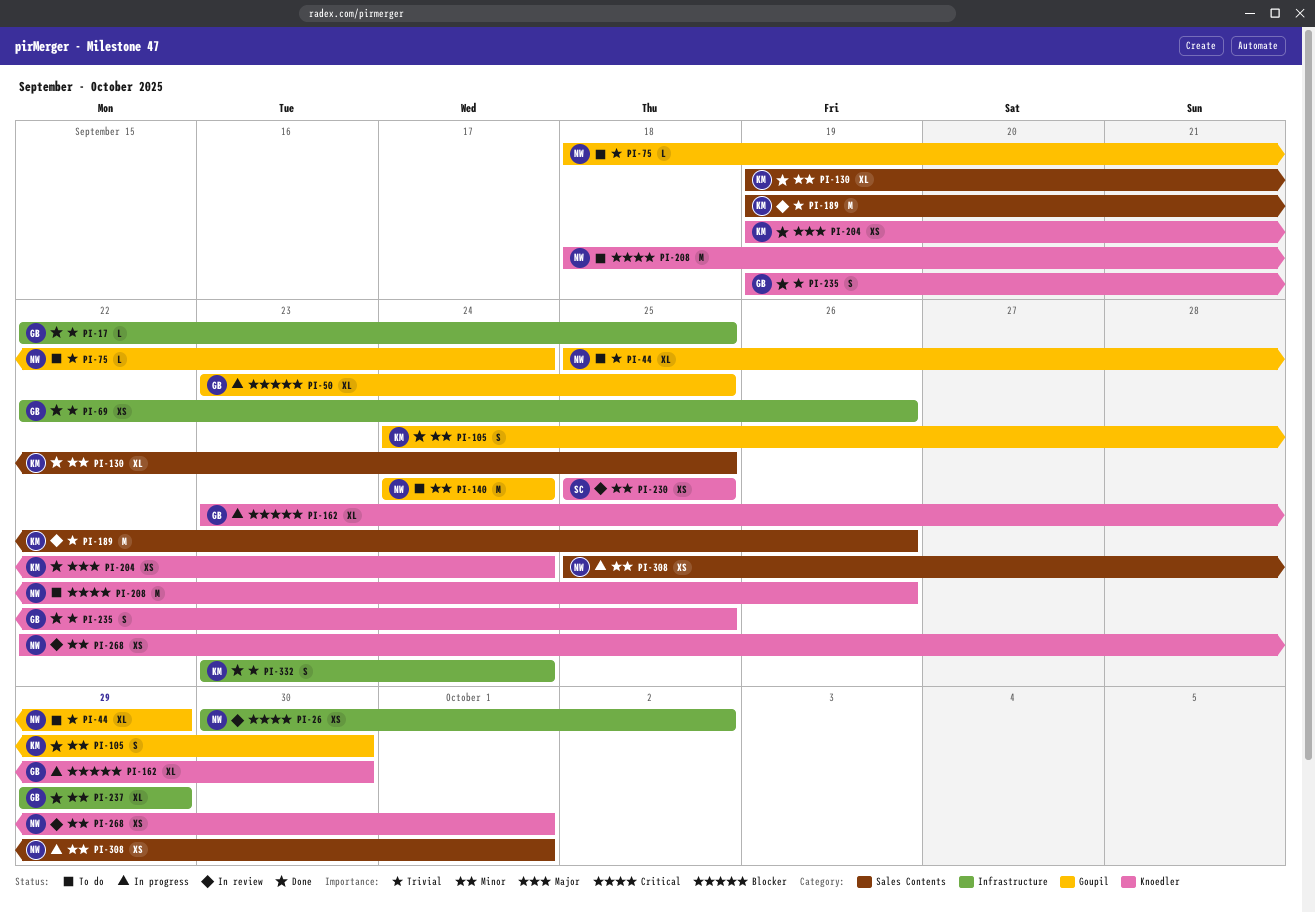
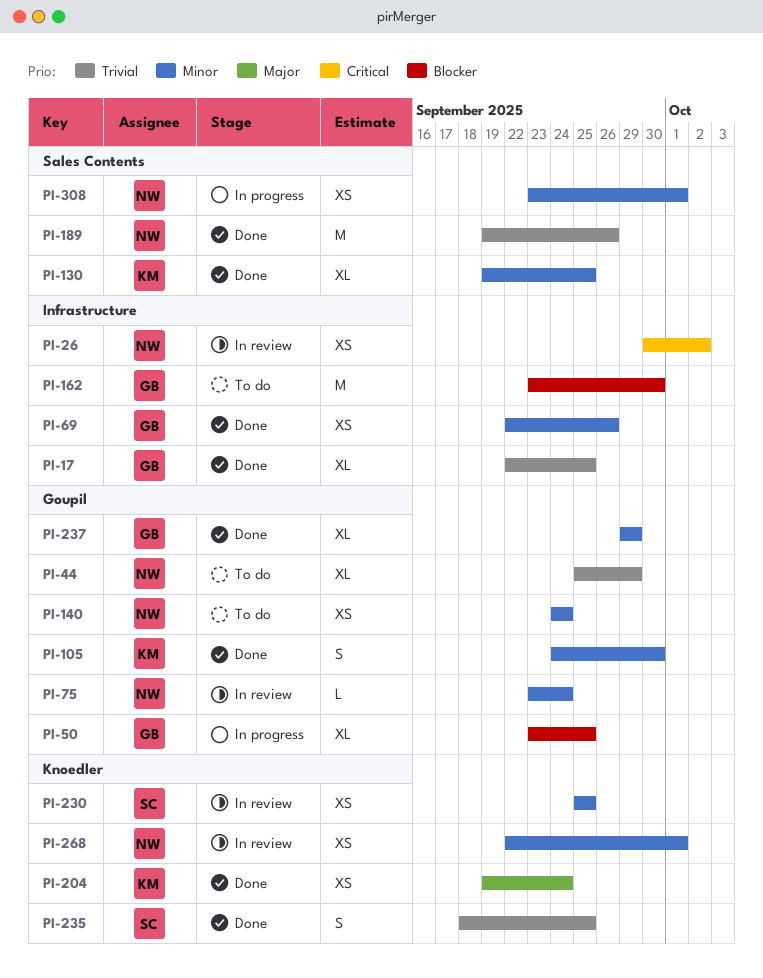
PI-17, estimate: L -> XL
PI-69, priority: Trivial -> Minor
PI-75, status: To do -> In review
PI-75, priority: Trivial -> Minor
PI-75, start: Sep 18 -> Sep 23
PI-140, estimate: M -> XS
PI-162, status: In progress -> To do
PI-162, label: Knoedler -> Infrastructure
PI-162, estimate: XL -> M
PI-189, status: In review -> Done
PI-189, owner: KM -> NW
PI-208: present -> none
PI-235, owner: GB -> SC
PI-235, start: Sep 19 -> Sep 18
PI-237, label: Infrastructure -> Goupil
PI-308, start: Sep 25 -> Sep 23
PI-332: present -> none

